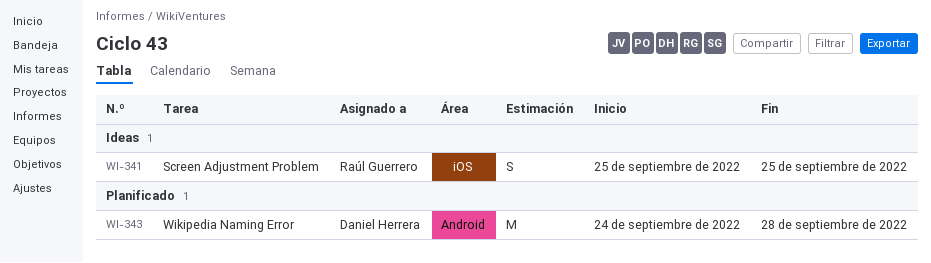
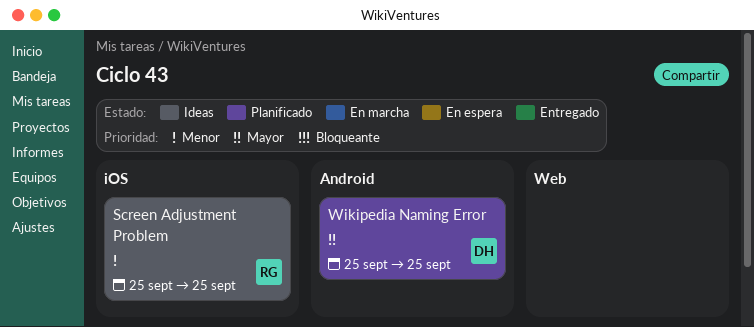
Wikipedia Naming Error, start: Sep 24 -> Sep 25
Wikipedia Naming Error, due: Sep 28 -> Sep 25

